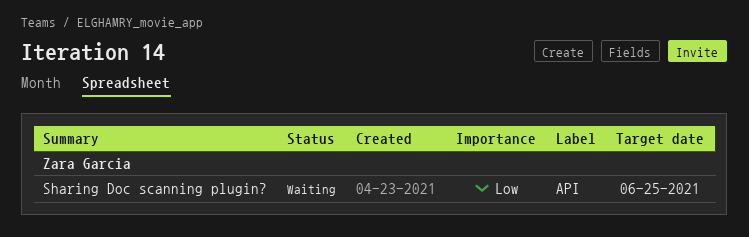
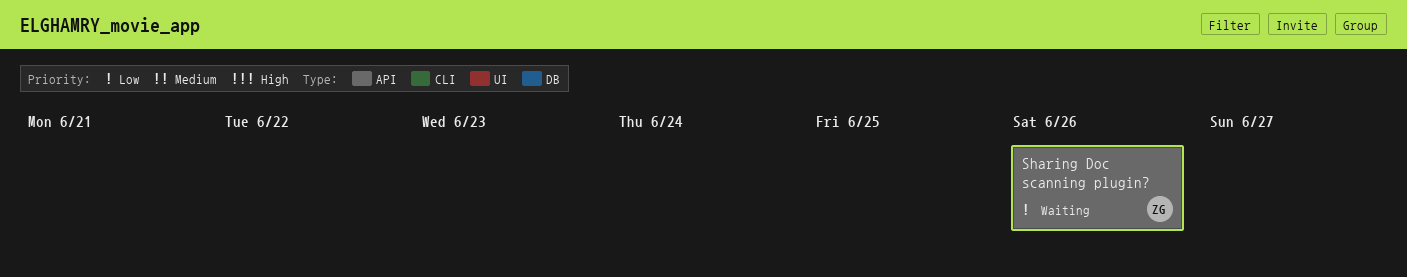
Sharing Doc scanning plugin?, due: Jun 25 -> Jun 26

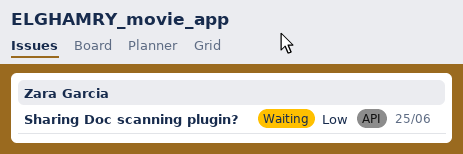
Sharing Doc scanning plugin?, due: Jun 26 -> Jun 25

